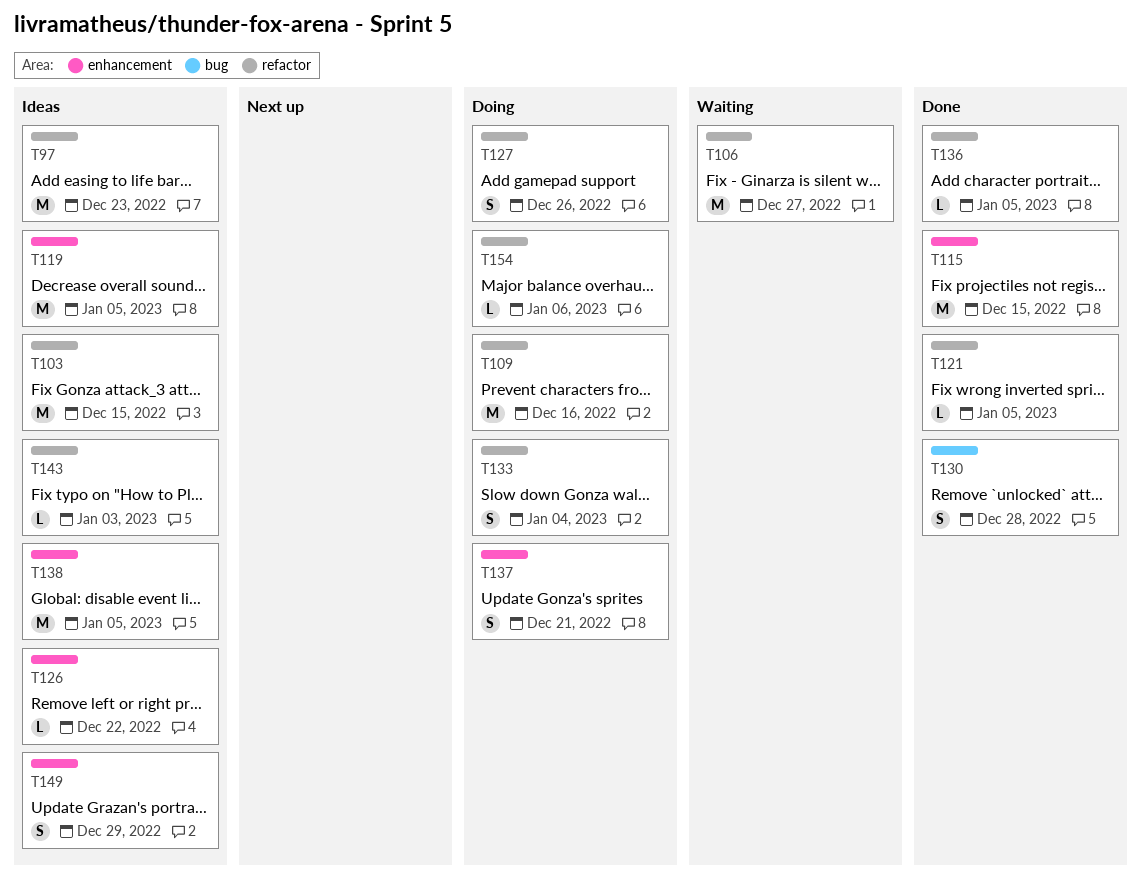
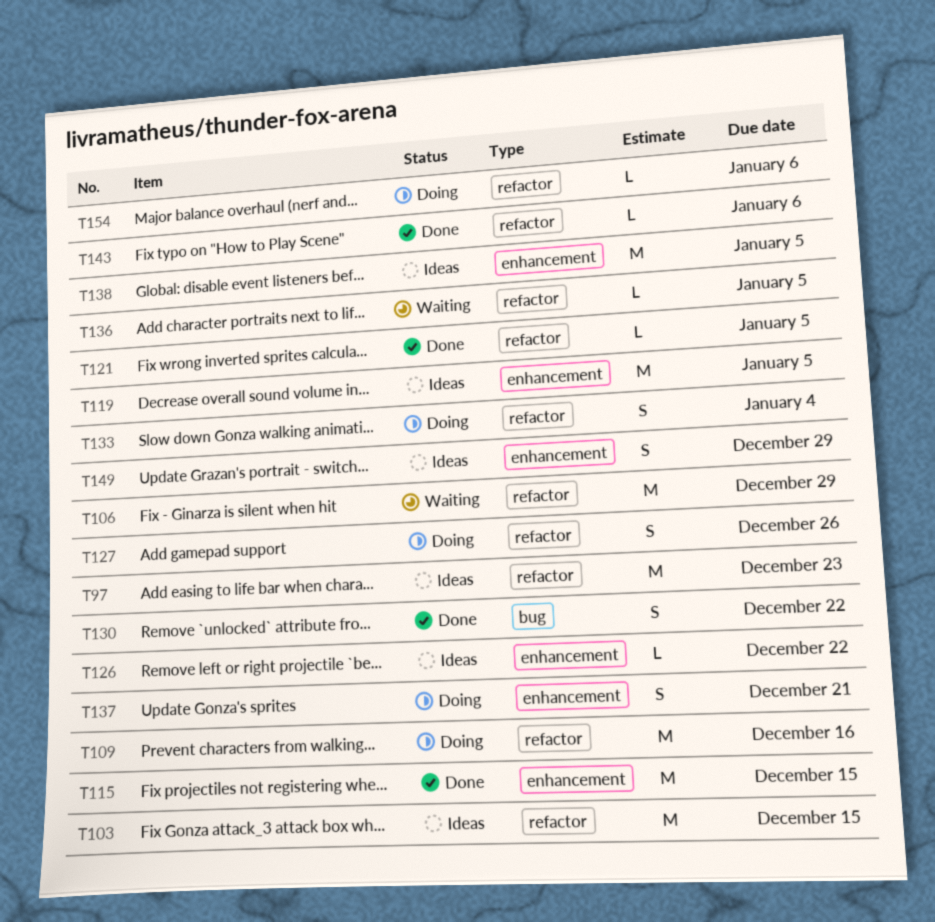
T106, due: Dec 27 -> Dec 29
T130, due: Dec 28 -> Dec 22
T136, status: Done -> Waiting
T143, status: Ideas -> Done
T143, due: Jan 3 -> Jan 6

